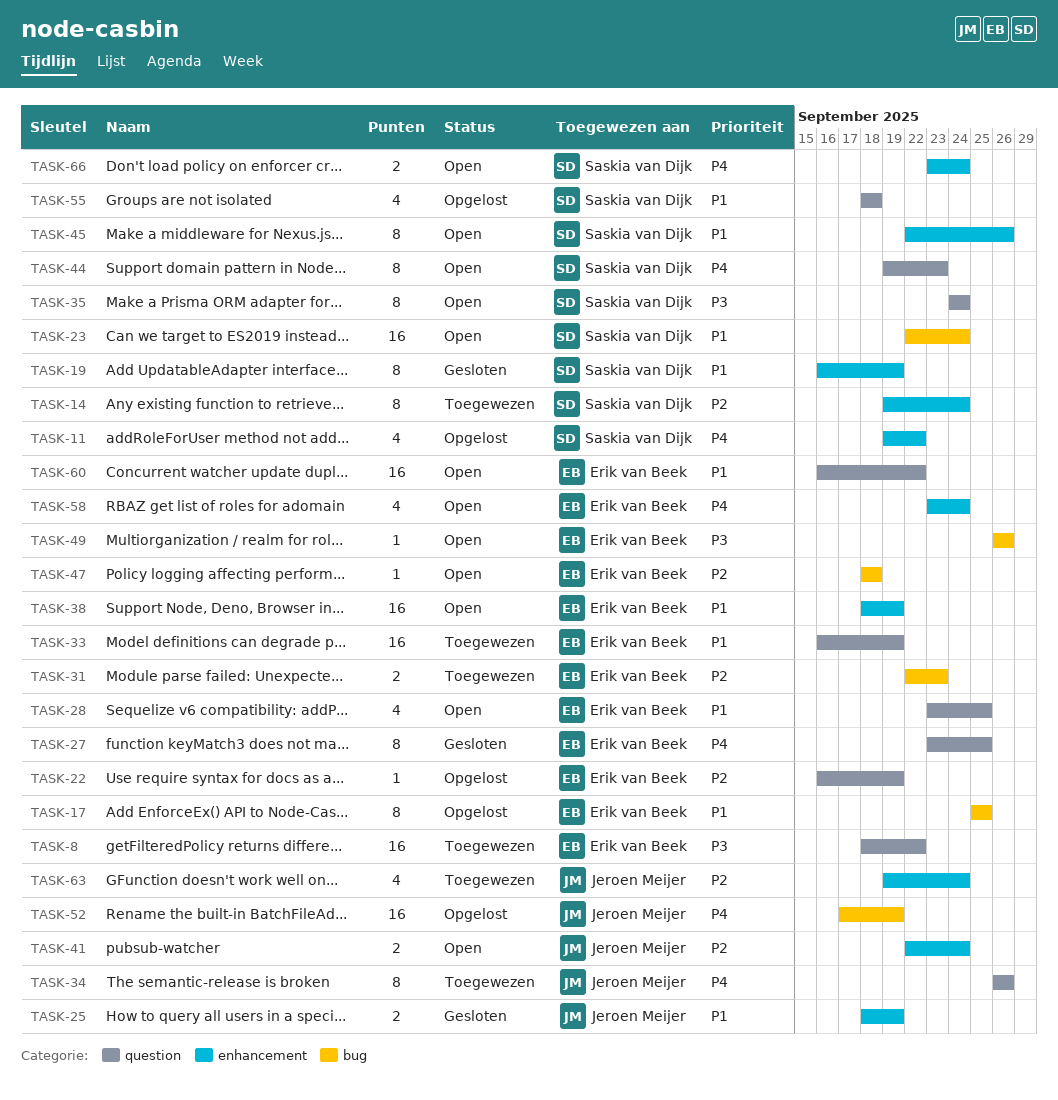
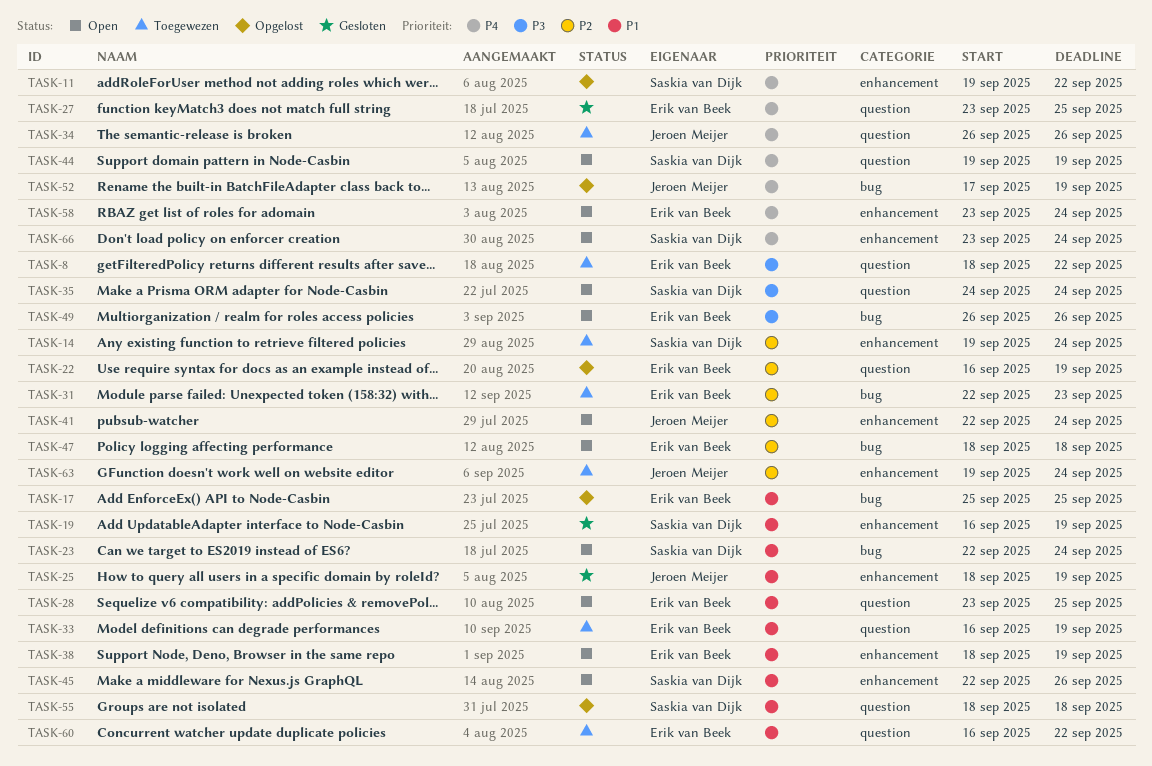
TASK-44, due: Sep 23 -> Sep 19
TASK-60, status: Open -> Toegewezen

